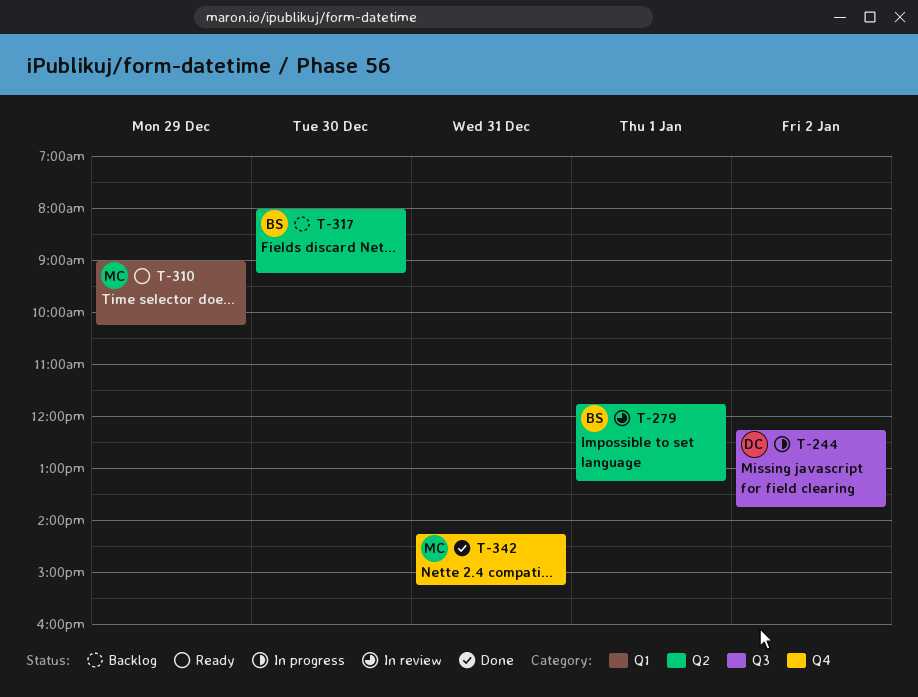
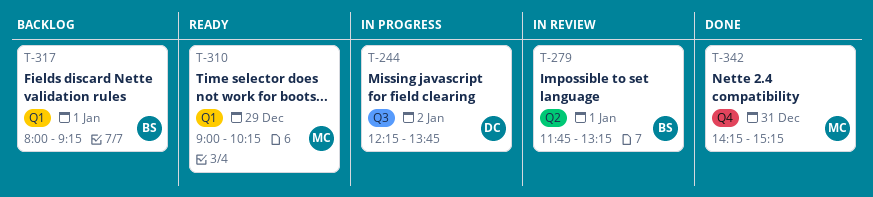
T-317, label: Q2 -> Q1
T-317, day: Dec 30 -> Jan 1

